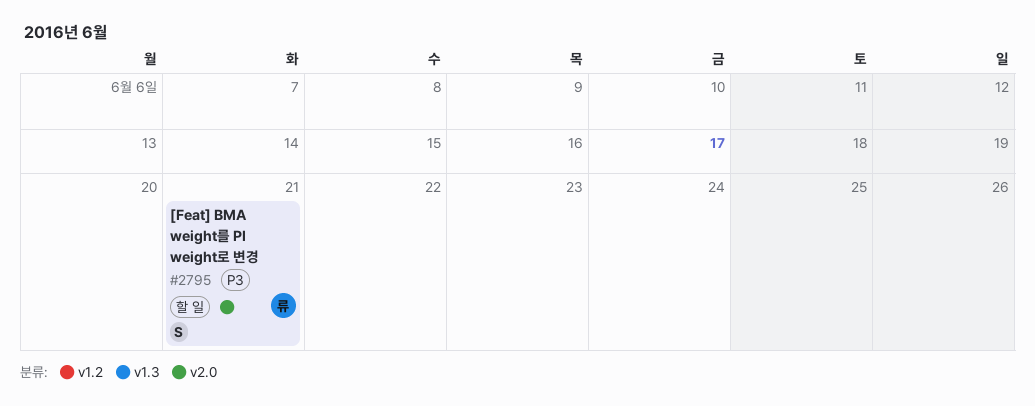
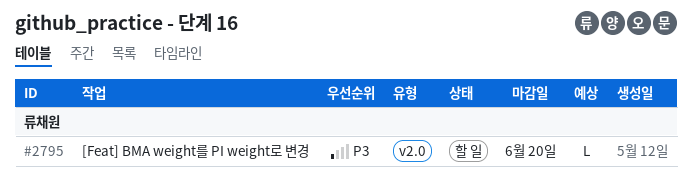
#2795, estimate: S -> L
#2795, due: Jun 21 -> Jun 20

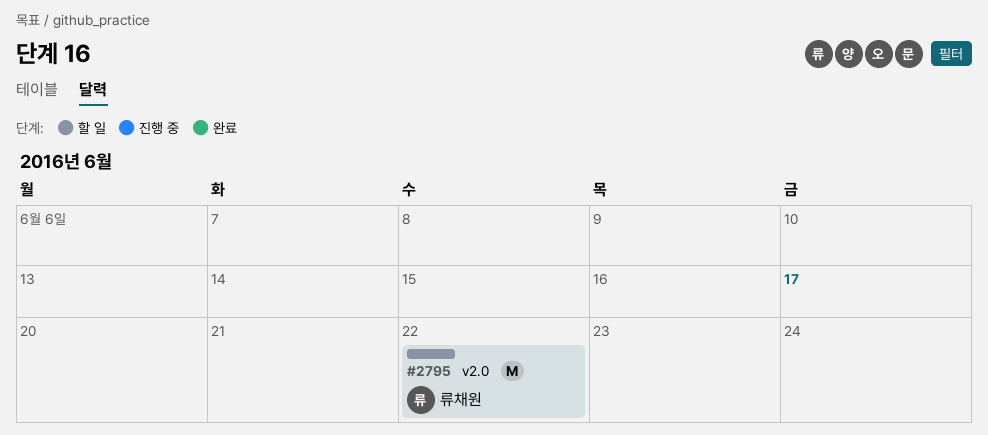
#2795, estimate: L -> M
#2795, due: Jun 20 -> Jun 22

